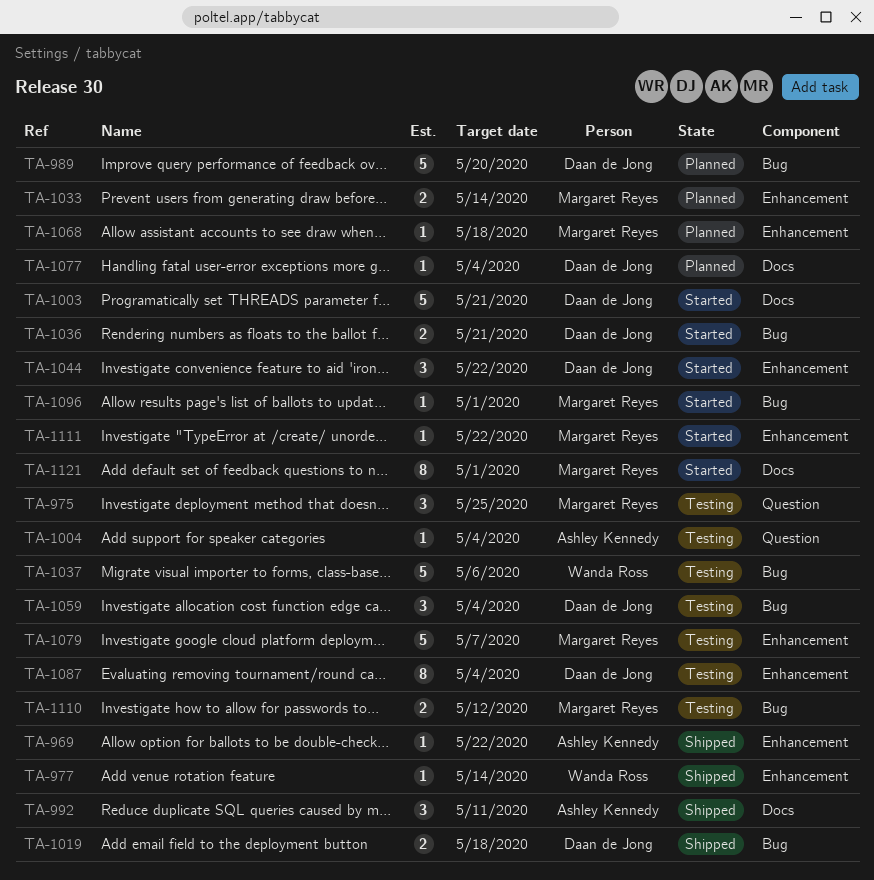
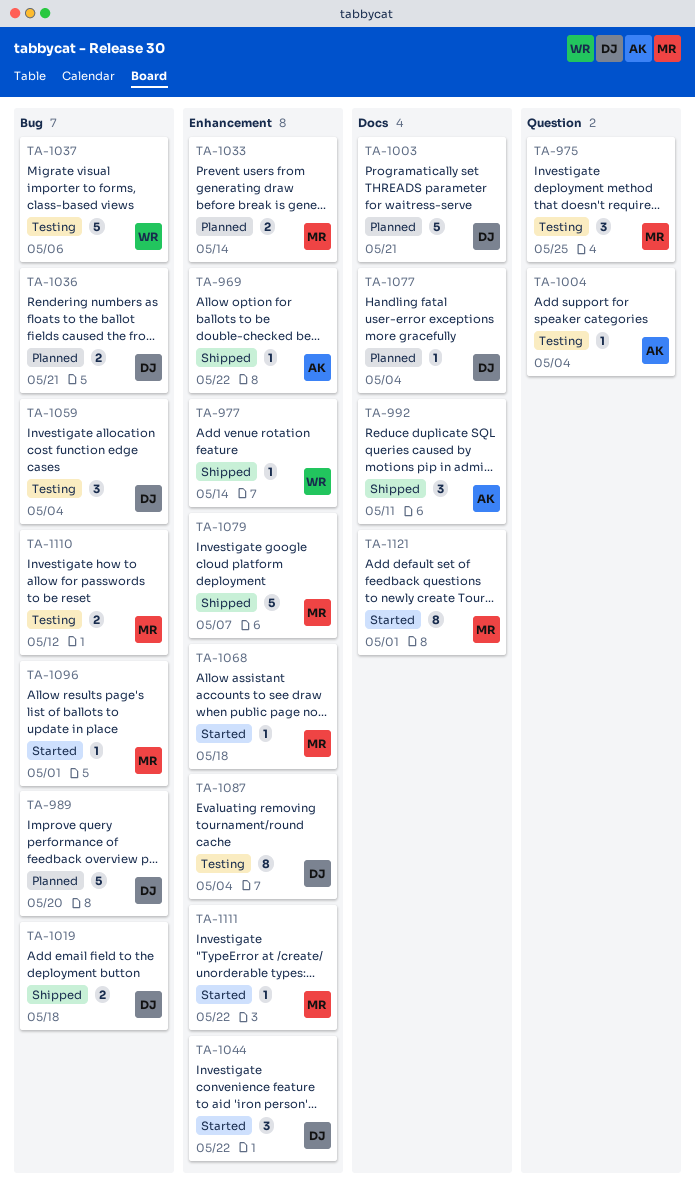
TA-1003, status: Started -> Planned
TA-1036, status: Started -> Planned
TA-1068, status: Planned -> Started
TA-1079, status: Testing -> Shipped

